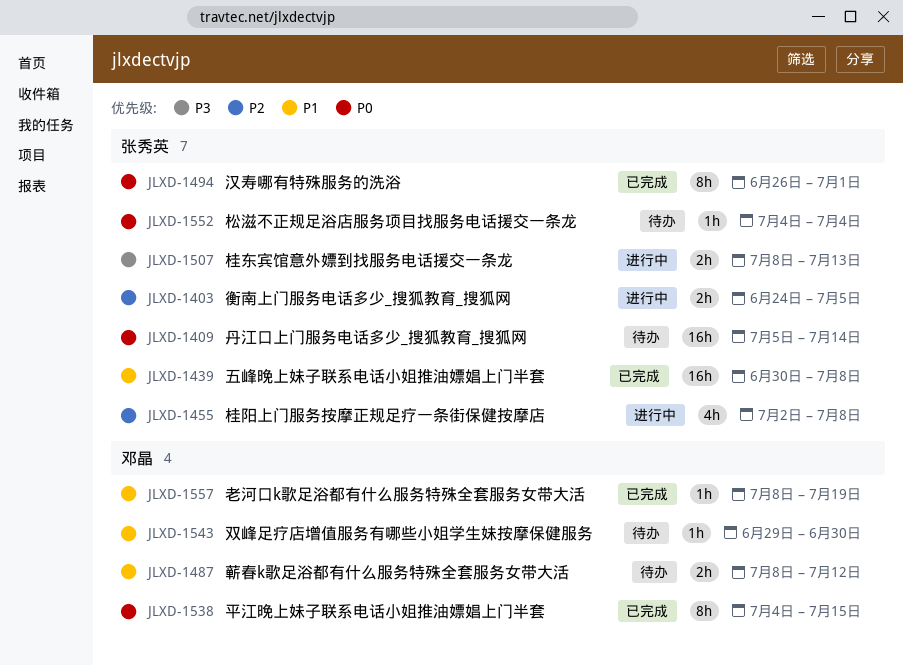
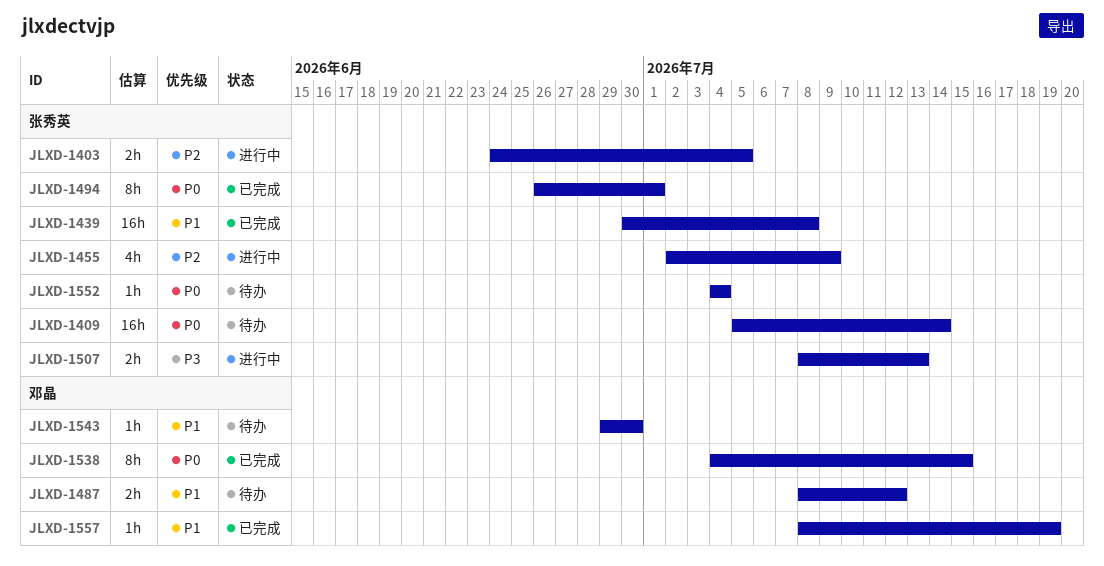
JLXD-1455, due: Jul 8 -> Jul 9

